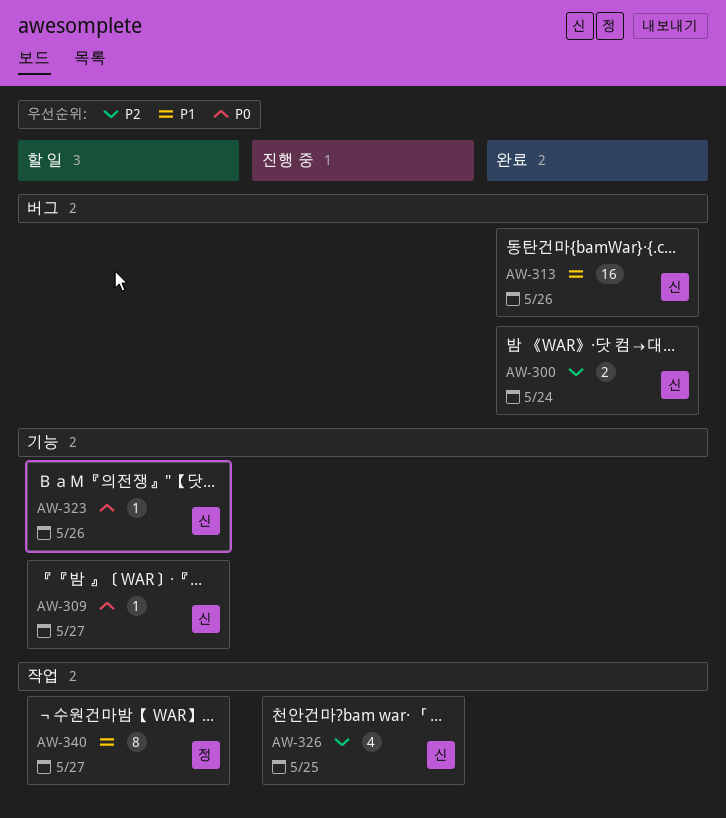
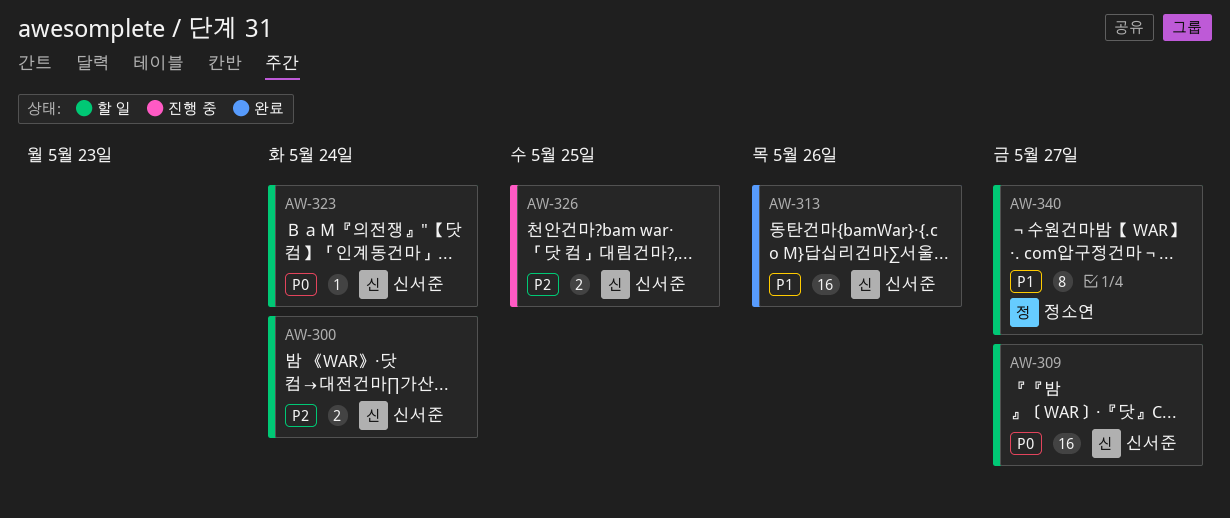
AW-300, status: 완료 -> 할 일
AW-309, estimate: 1 -> 16
AW-323, due: May 26 -> May 24
AW-326, estimate: 4 -> 2

